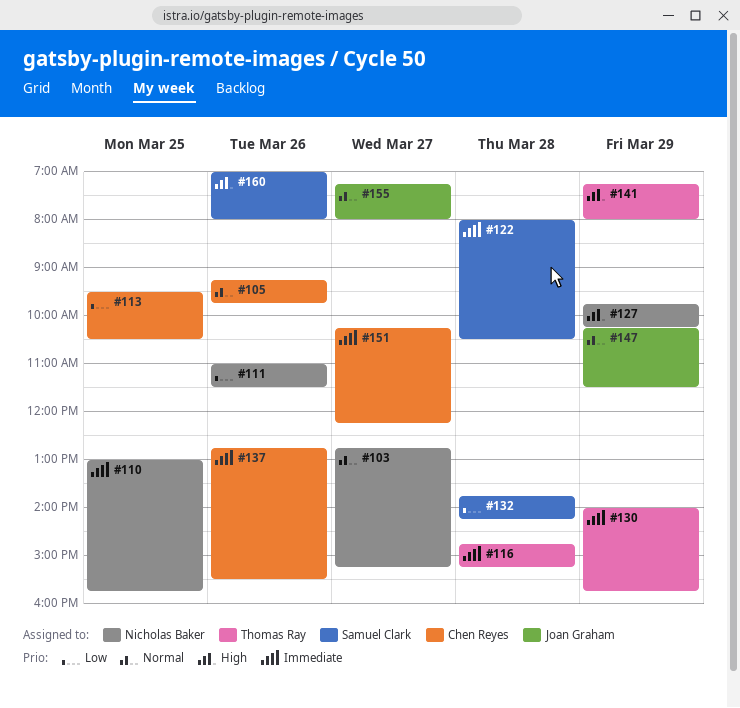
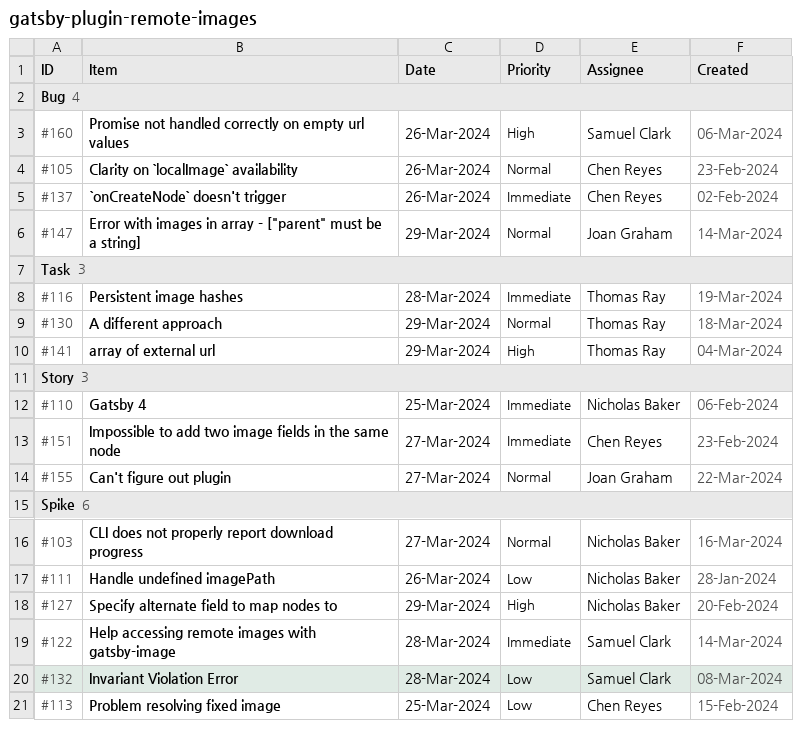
#130, priority: Immediate -> Normal

